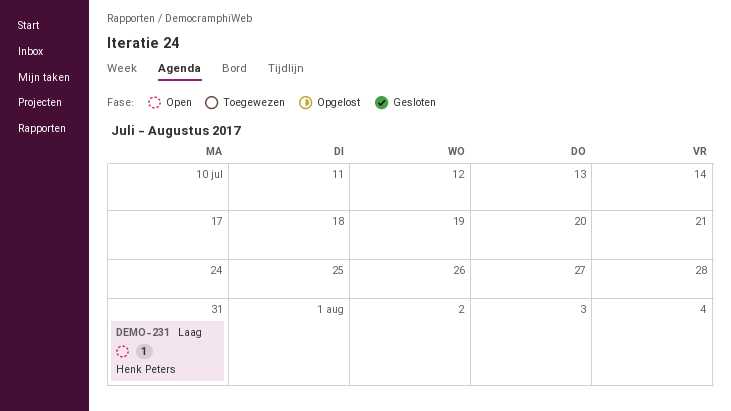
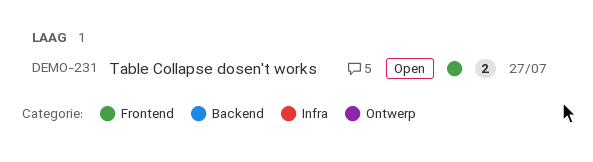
DEMO-231, estimate: 1 -> 2
DEMO-231, due: Jul 31 -> Jul 27

